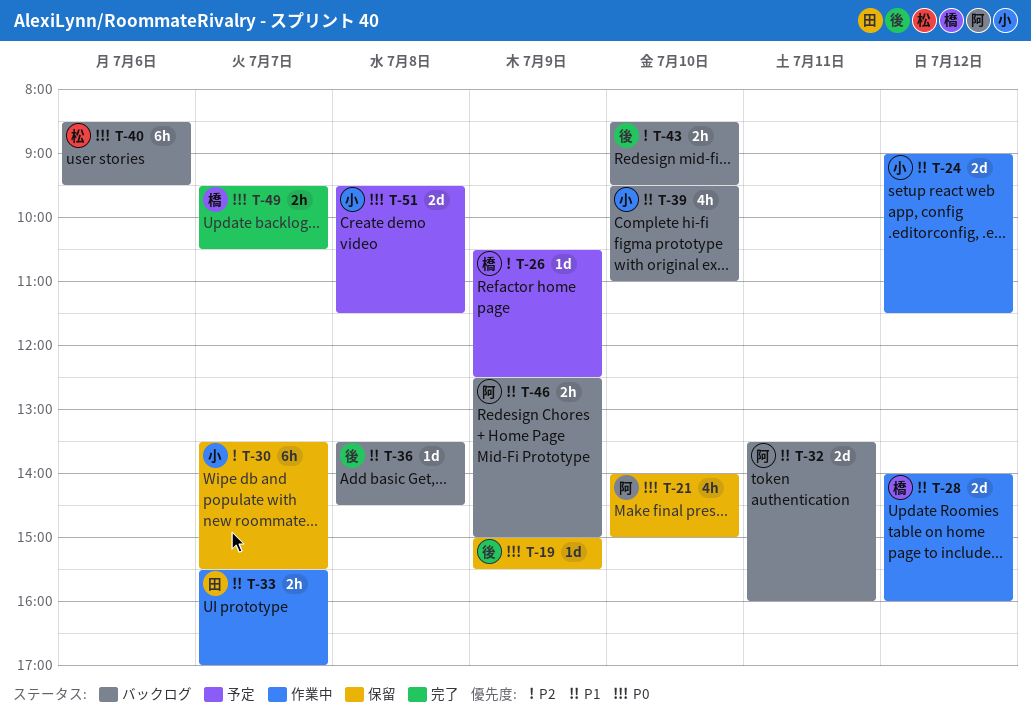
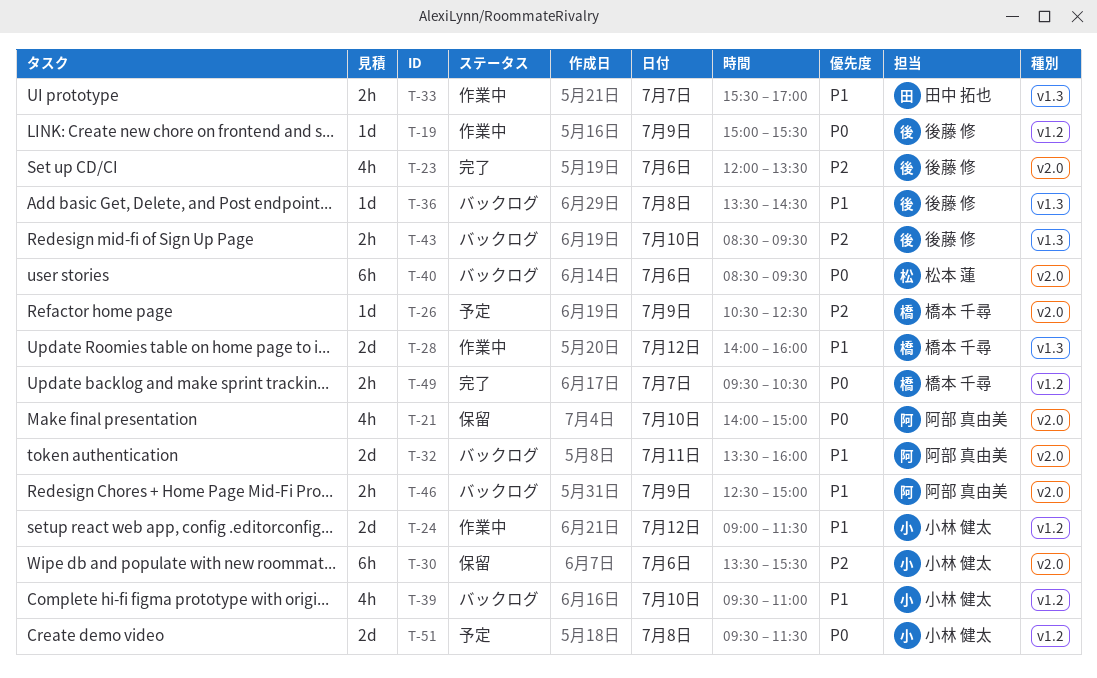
T-19, status: 保留 -> 作業中
T-23: none -> present
T-30, day: Jul 7 -> Jul 6

